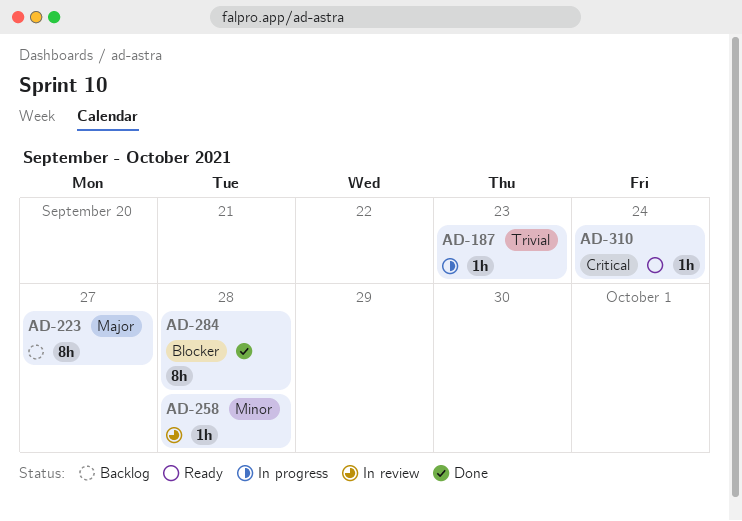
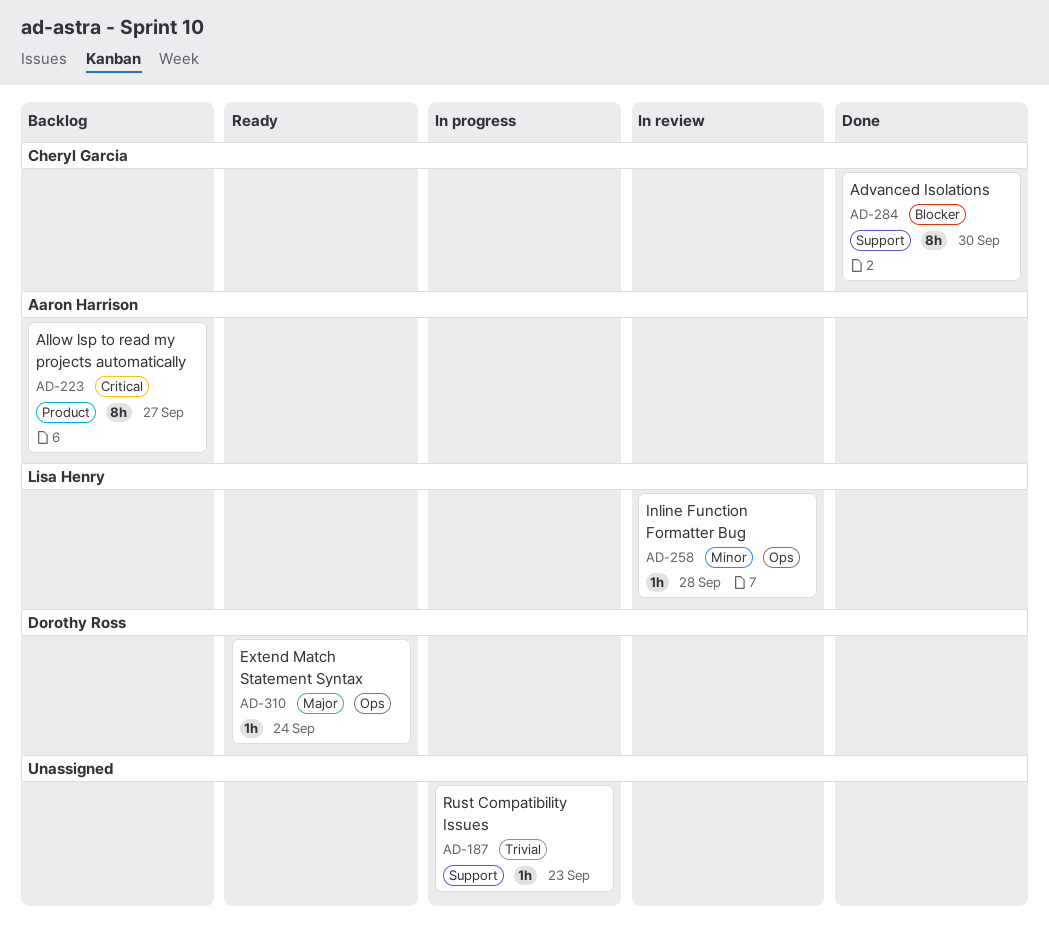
AD-223, priority: Major -> Critical
AD-284, due: Sep 28 -> Sep 30
AD-310, priority: Critical -> Major

